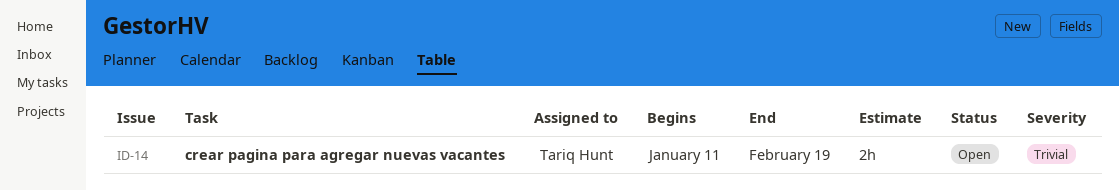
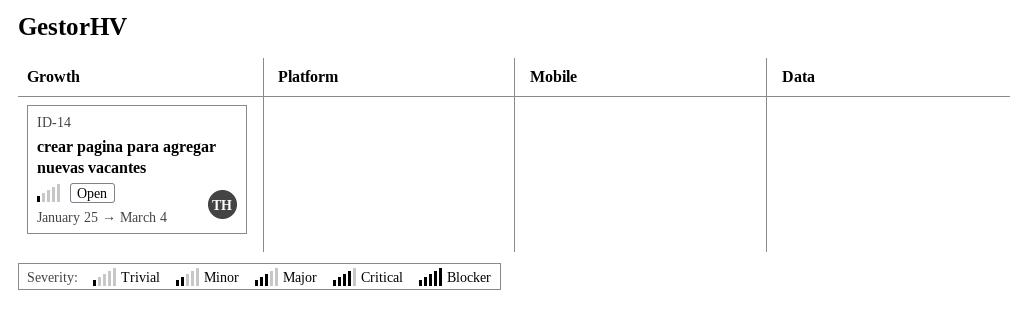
ID-14, start: Jan 11 -> Jan 25
ID-14, due: Feb 19 -> Mar 4

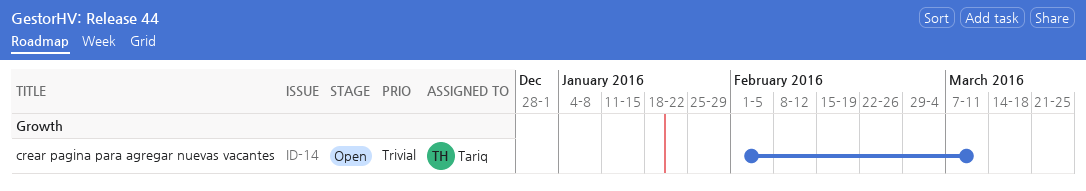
ID-14, start: Jan 25 -> Feb 1
ID-14, due: Mar 4 -> Mar 11

